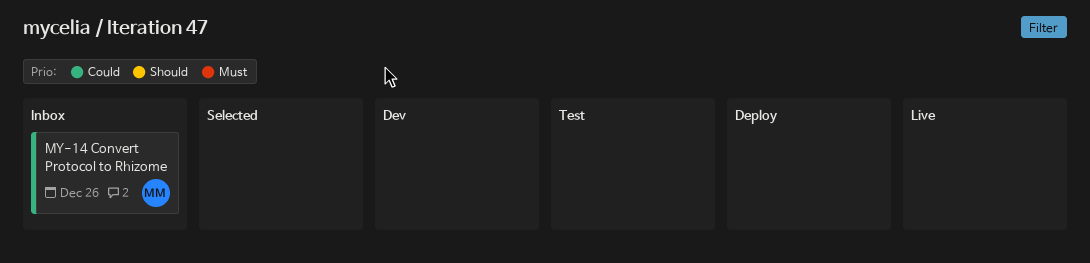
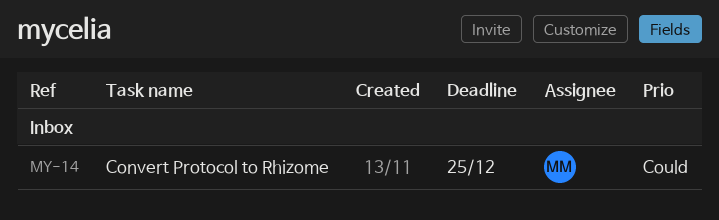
MY-14, due: Dec 26 -> Dec 25

